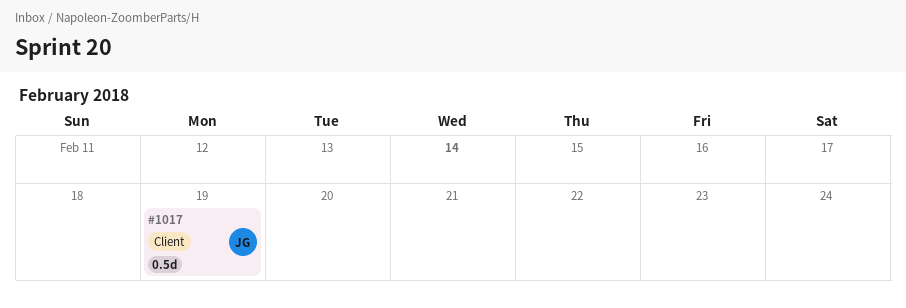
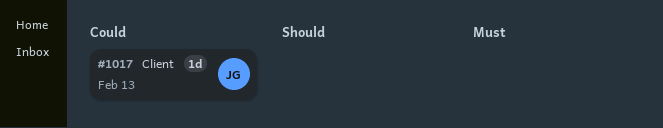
#1017, estimate: 0.5d -> 1d
#1017, due: Feb 19 -> Feb 13

